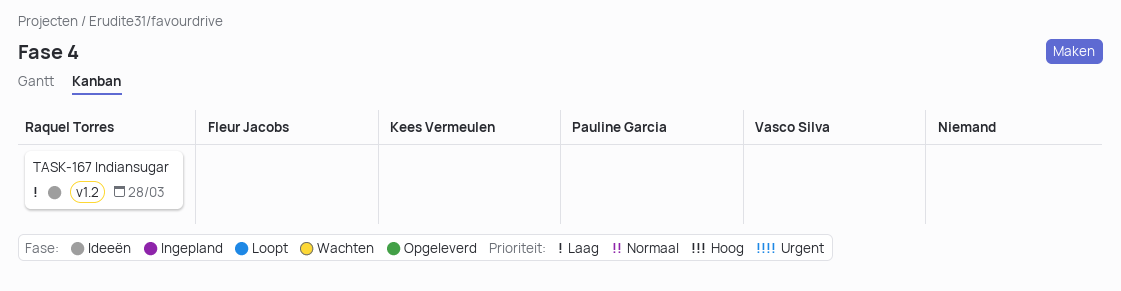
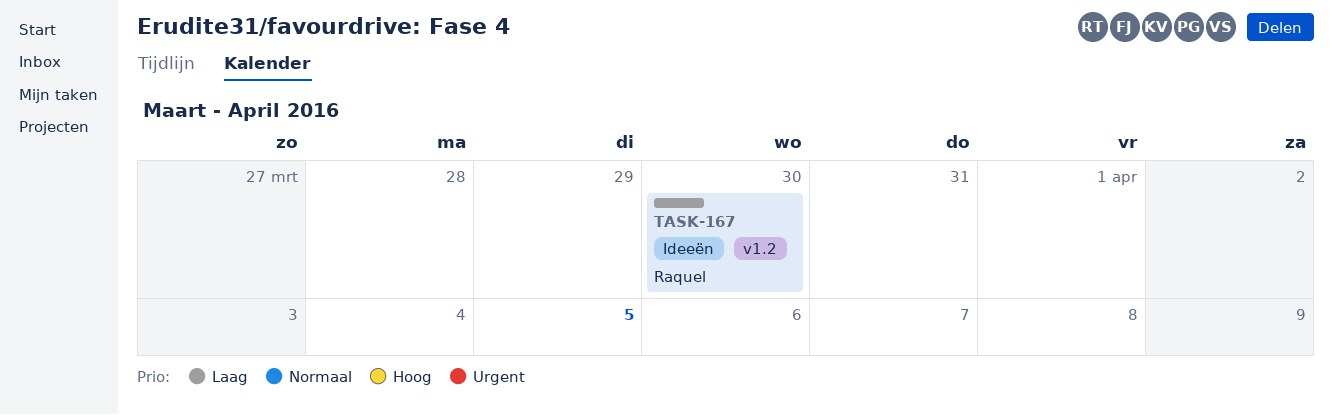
TASK-167, due: Mar 28 -> Mar 30

